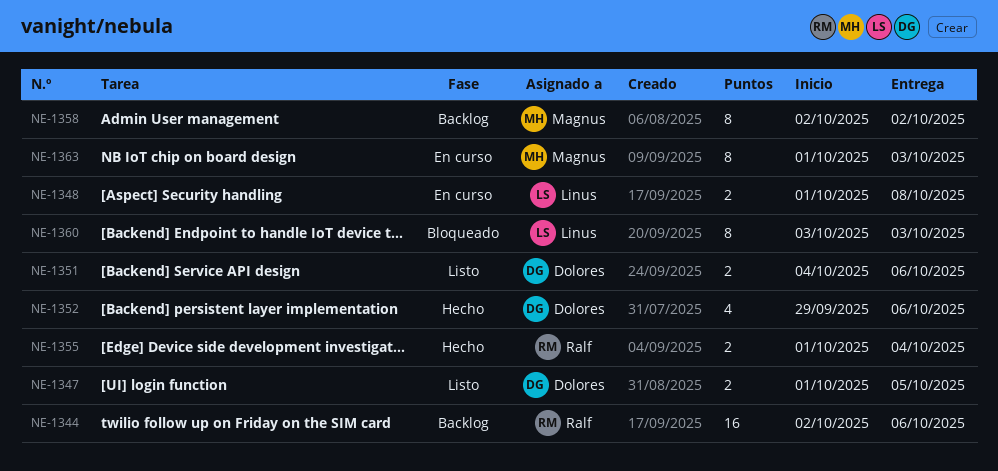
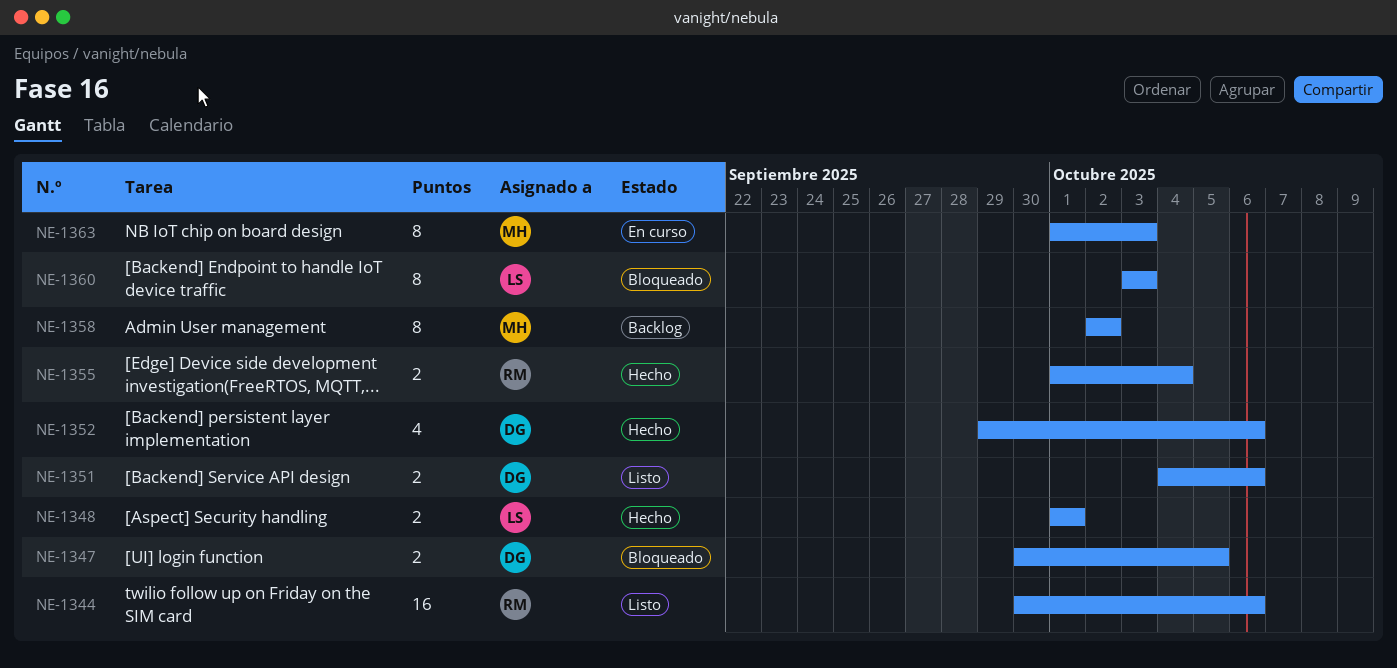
NE-1344, status: Backlog -> Listo
NE-1344, start: Oct 2 -> Sep 30
NE-1347, status: Listo -> Bloqueado
NE-1347, start: Oct 1 -> Sep 30
NE-1348, status: En curso -> Hecho
NE-1348, due: Oct 8 -> Oct 1

